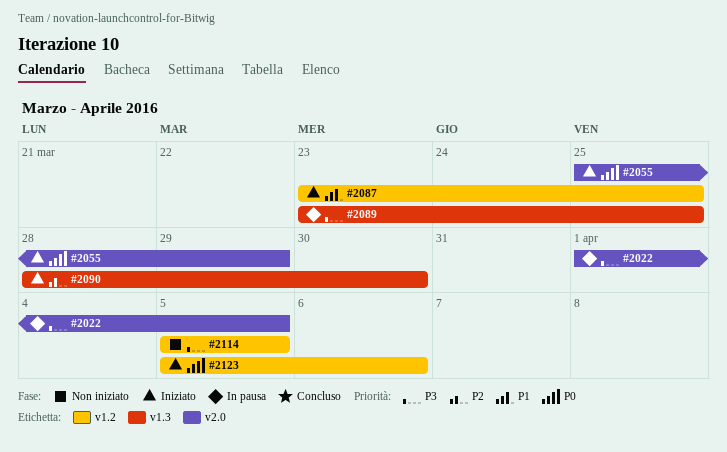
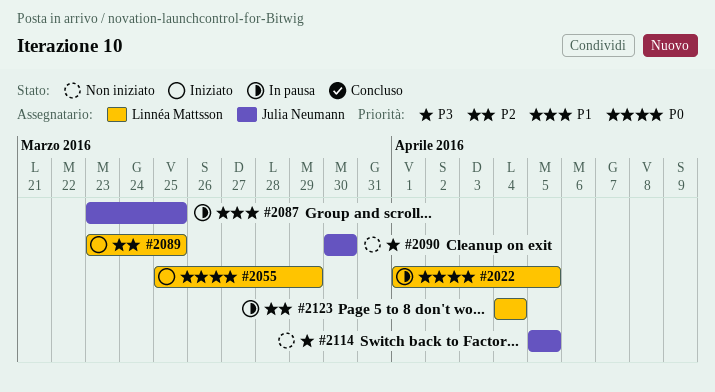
#2022, priority: P3 -> P0
#2087, status: Iniziato -> In pausa
#2089, status: In pausa -> Iniziato
#2089, priority: P3 -> P2
#2090, status: Iniziato -> Non iniziato
#2090, priority: P2 -> P3
#2090, start: Mar 28 -> Mar 30
#2123, status: Iniziato -> In pausa
#2123, priority: P0 -> P2
#2123, start: Apr 5 -> Apr 4
#2123, due: Apr 6 -> Apr 4

